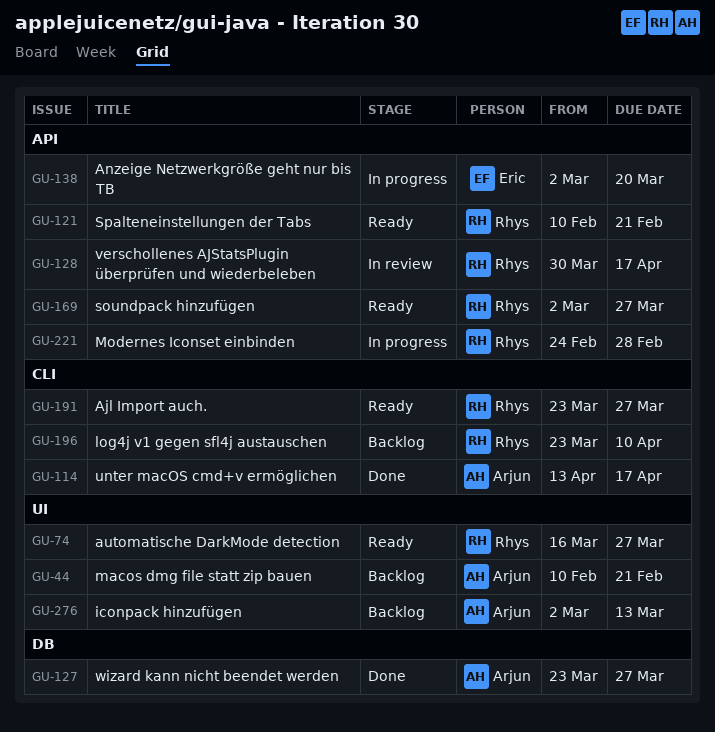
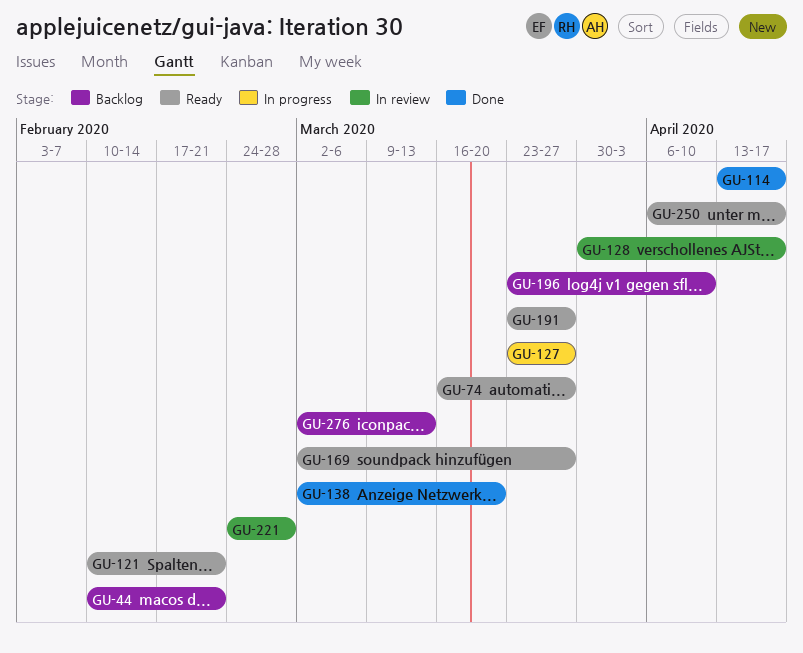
GU-127, status: Done -> In progress
GU-138, status: In progress -> Done
GU-221, status: In progress -> In review
GU-250: none -> present

